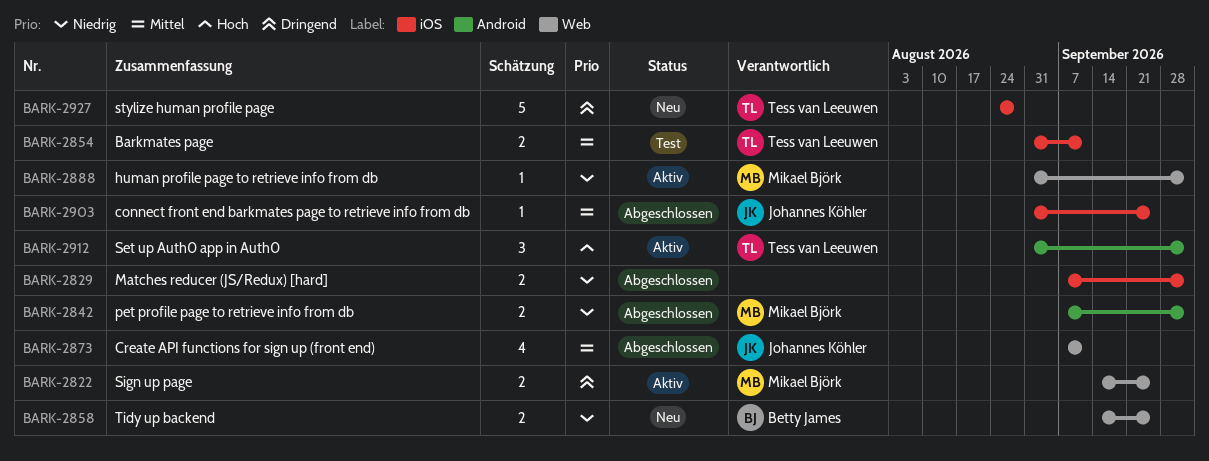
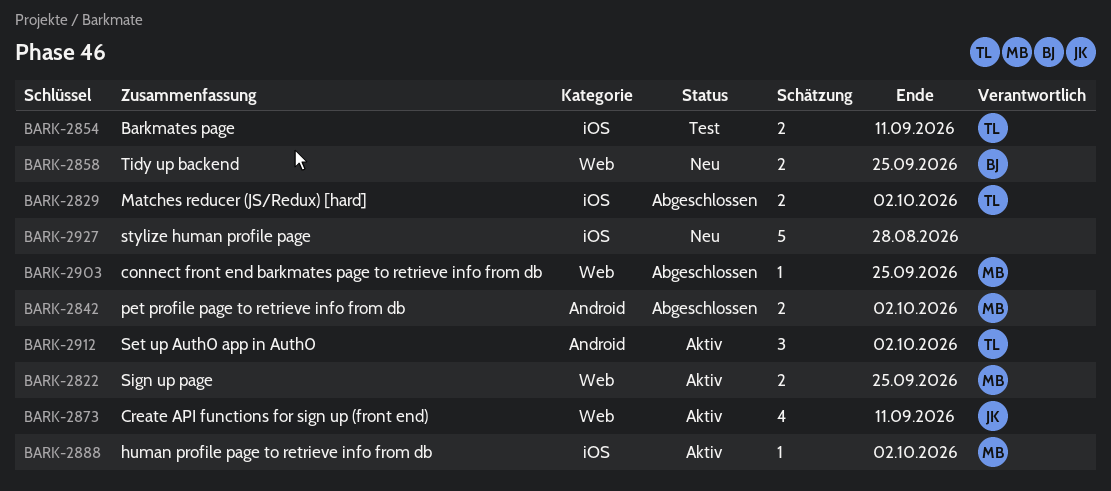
BARK-2829, owner: none -> Tess van Leeuwen
BARK-2873, status: Abgeschlossen -> Aktiv
BARK-2888, label: Web -> iOS
BARK-2903, owner: Johannes Köhler -> Mikael Björk
BARK-2903, label: iOS -> Web
BARK-2927, owner: Tess van Leeuwen -> none

